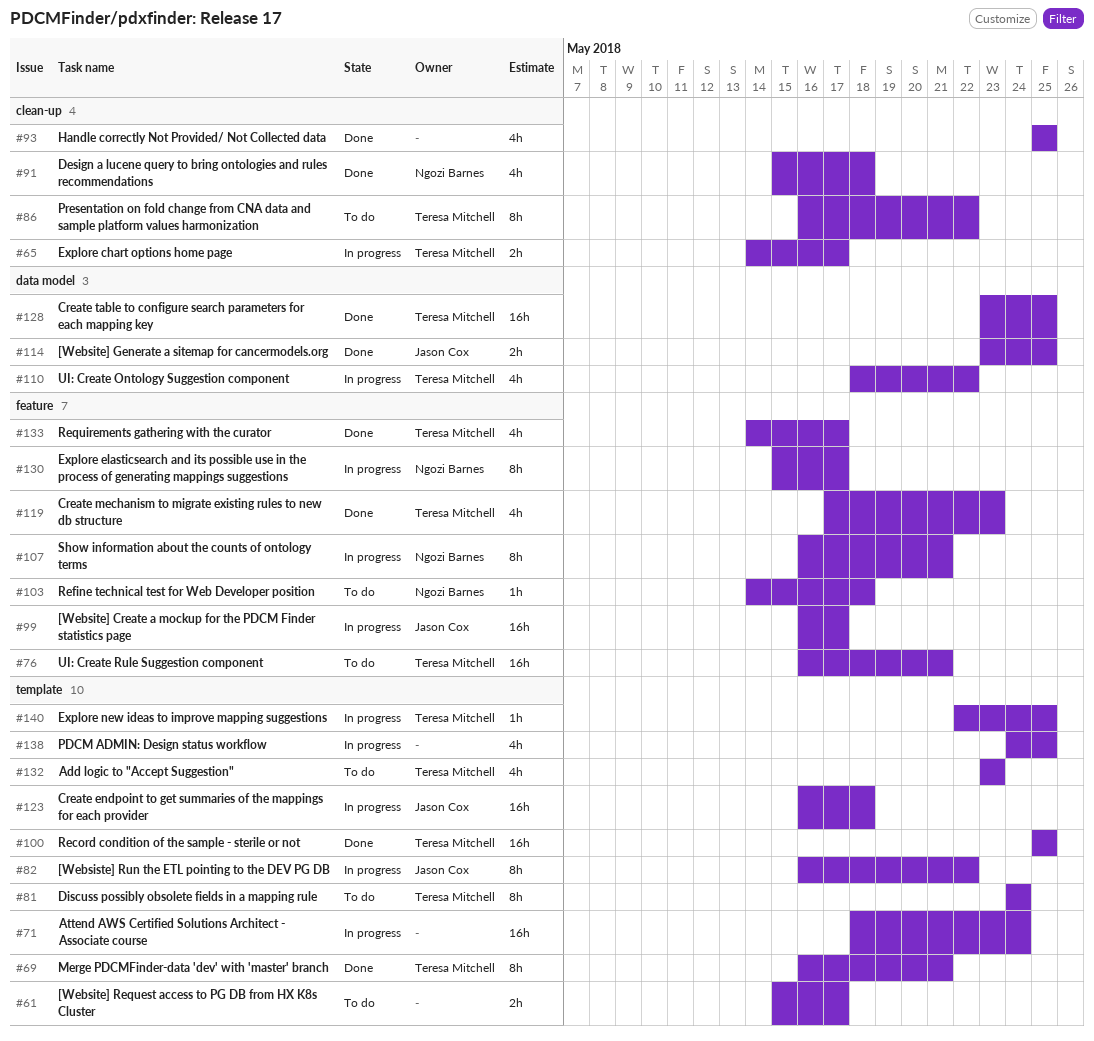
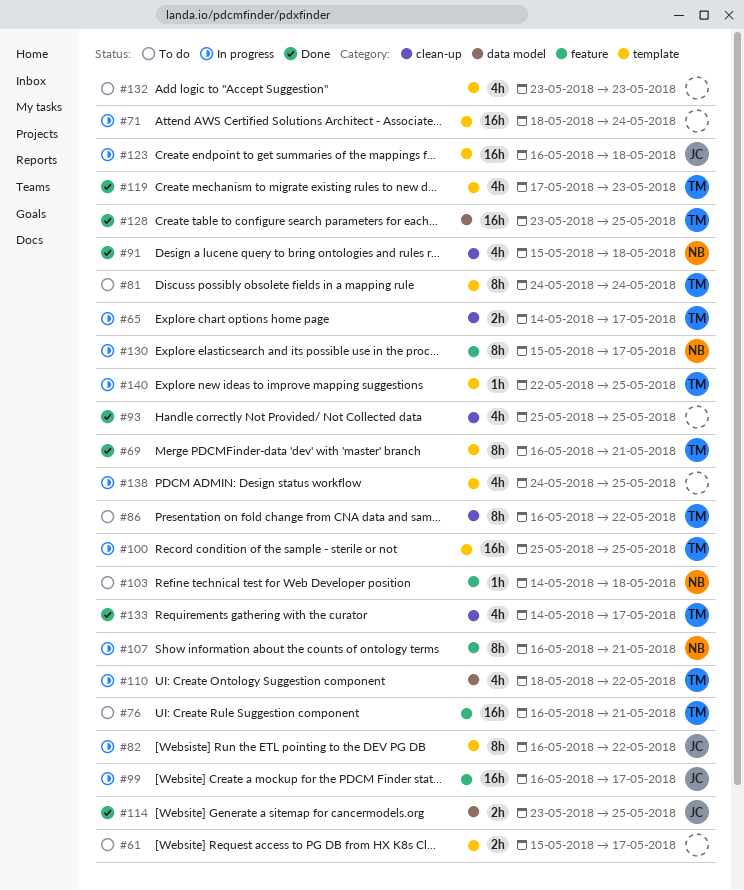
#100, status: Done -> In progress
#119, label: feature -> template
#132, owner: Teresa Mitchell -> none
#133, label: feature -> clean-up

